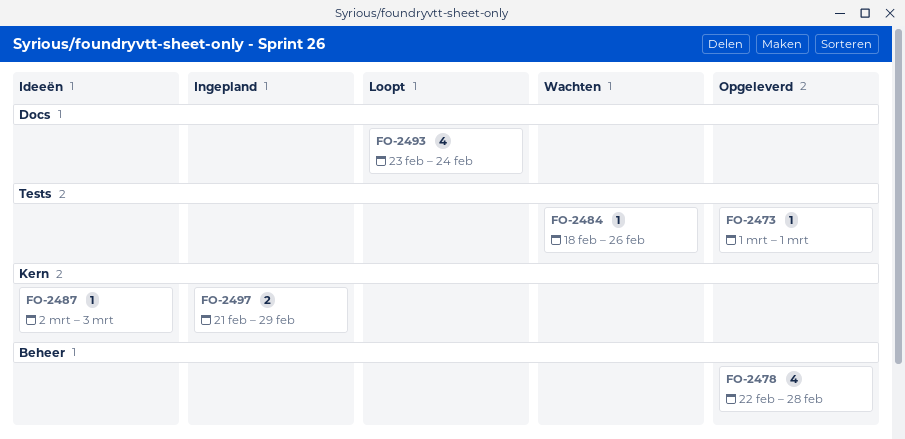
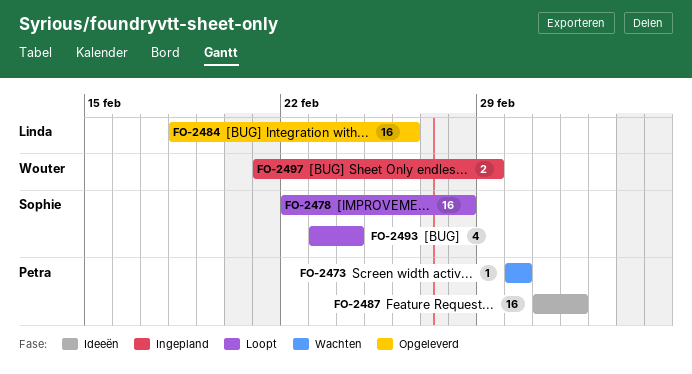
FO-2473, status: Opgeleverd -> Wachten
FO-2478, status: Opgeleverd -> Loopt
FO-2478, estimate: 4 -> 16
FO-2484, status: Wachten -> Opgeleverd
FO-2484, estimate: 1 -> 16
FO-2487, estimate: 1 -> 16

